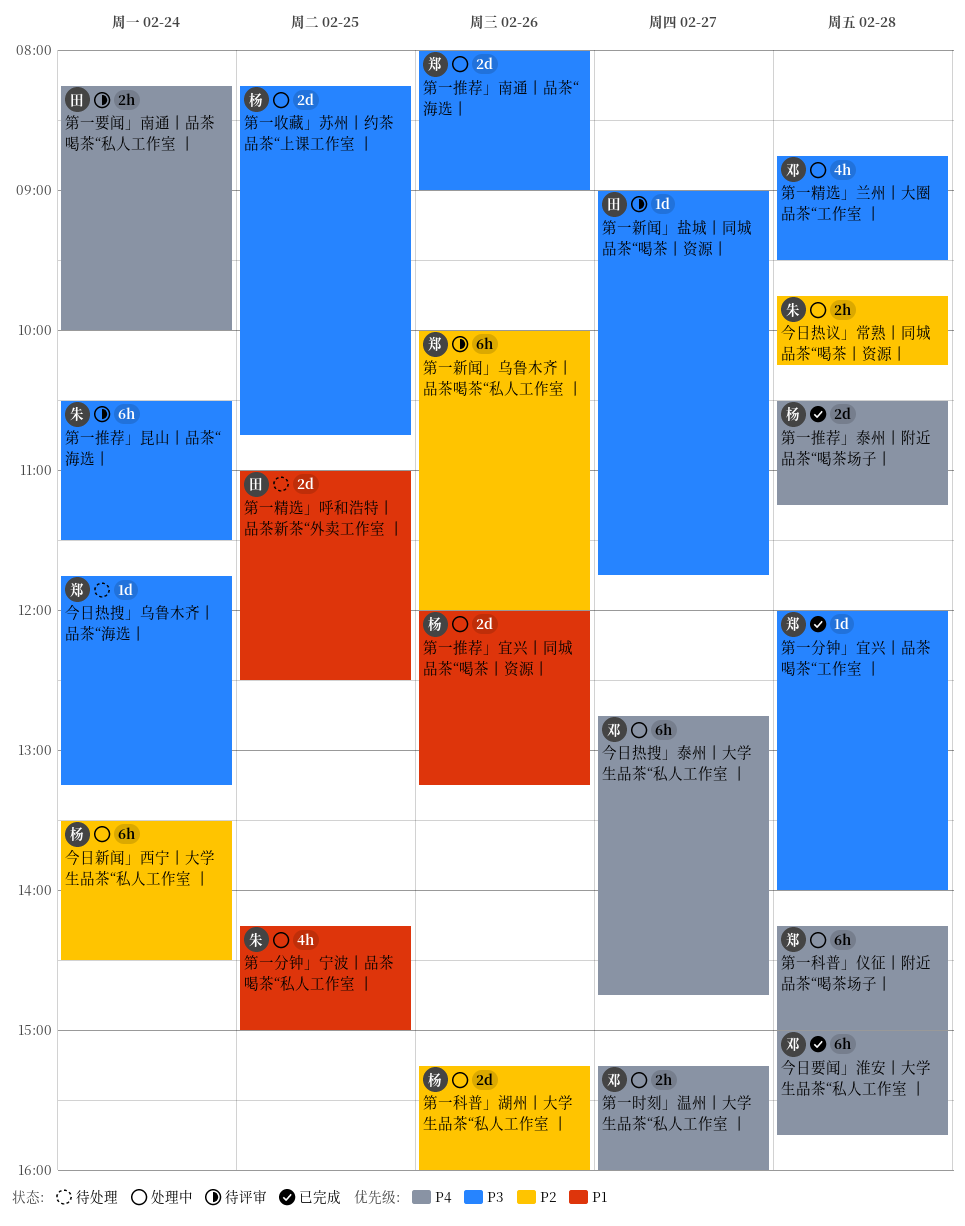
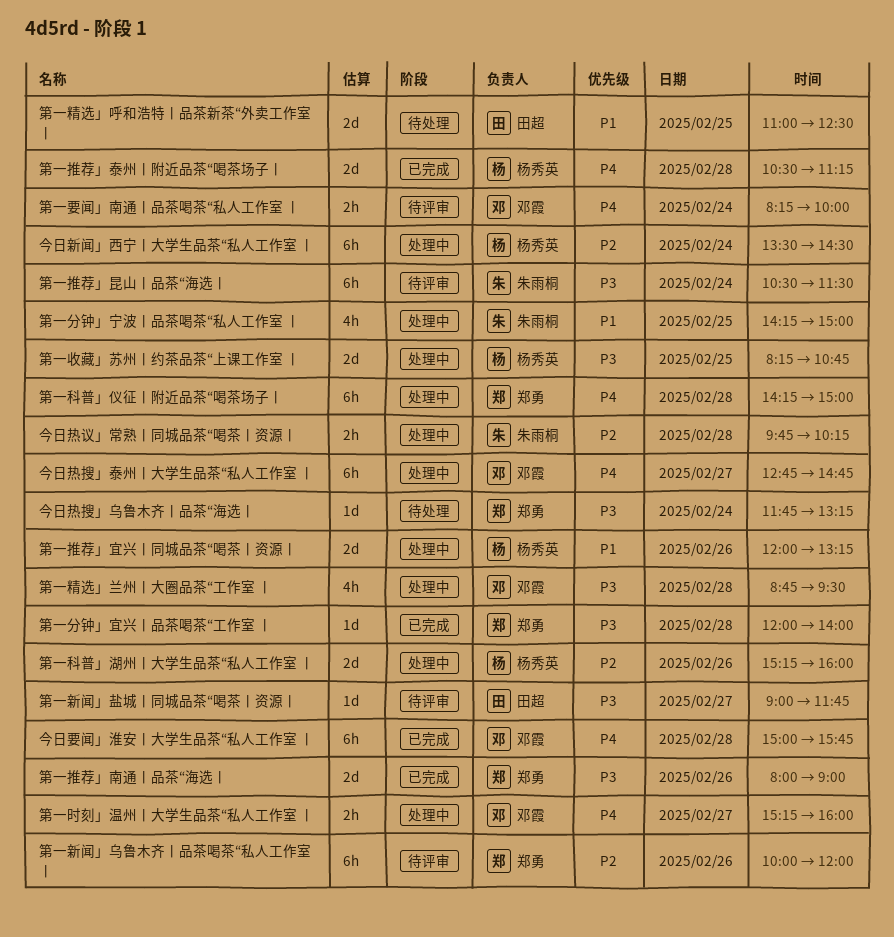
第一推荐」南通丨品茶“海选丨, status: 处理中 -> 已完成
第一要闻」南通丨品茶喝茶“私人工作室 丨, owner: 田超 -> 邓霞

